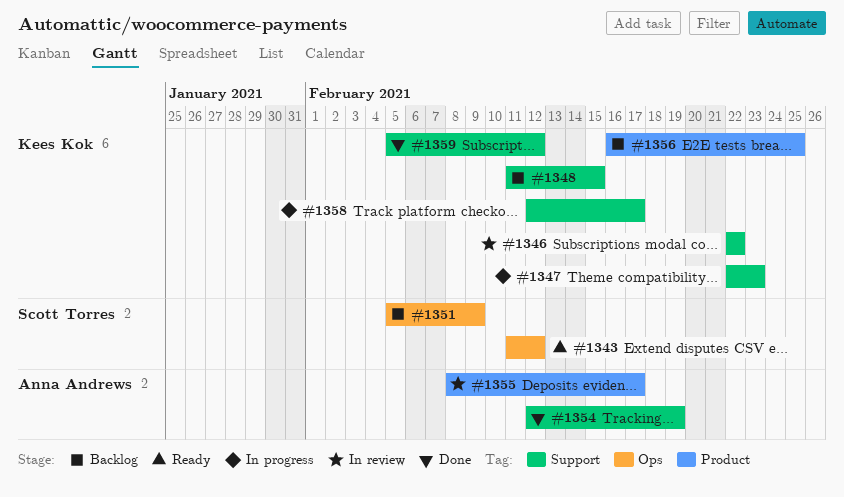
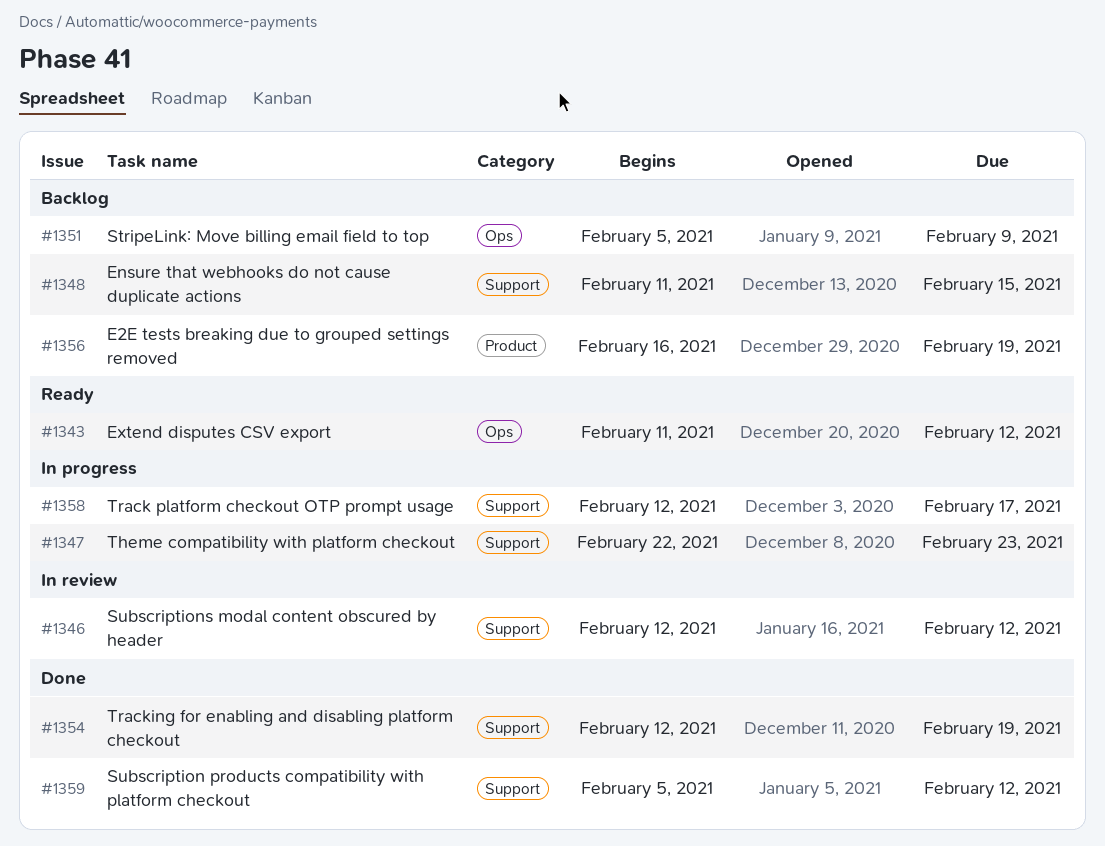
#1346, start: Feb 22 -> Feb 12
#1346, due: Feb 22 -> Feb 12
#1355: present -> none
#1356, due: Feb 25 -> Feb 19

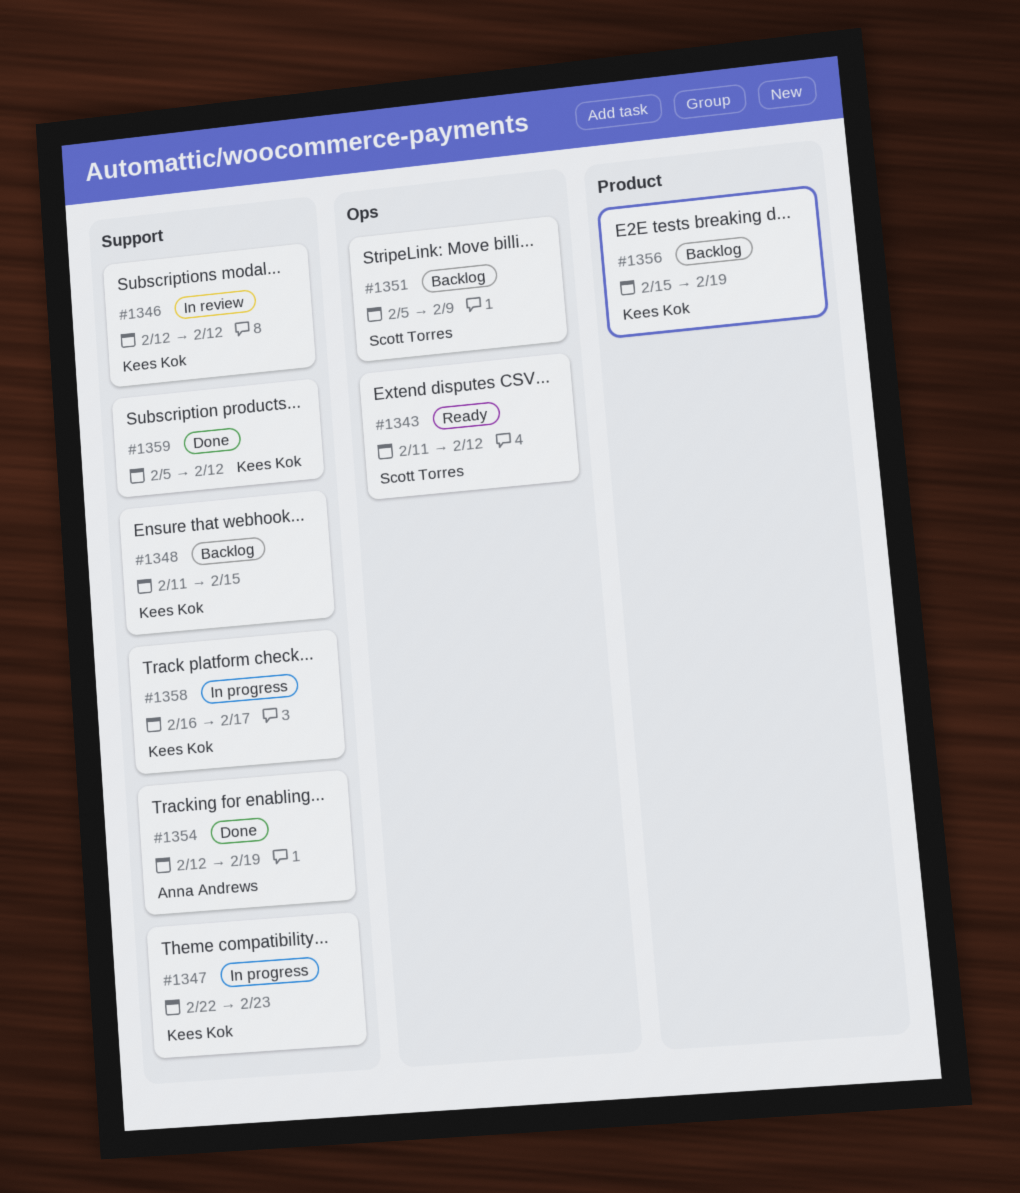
#1356, start: Feb 16 -> Feb 15
#1358, start: Feb 12 -> Feb 16

